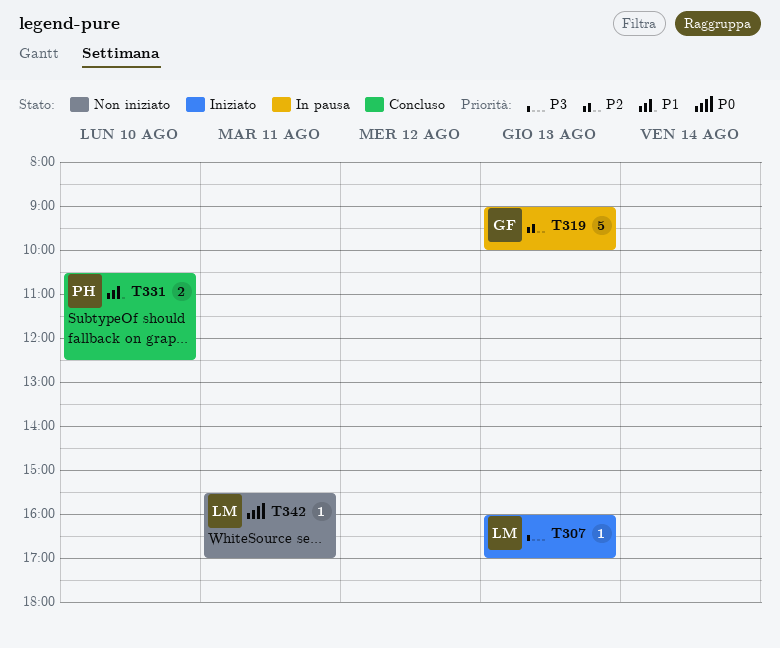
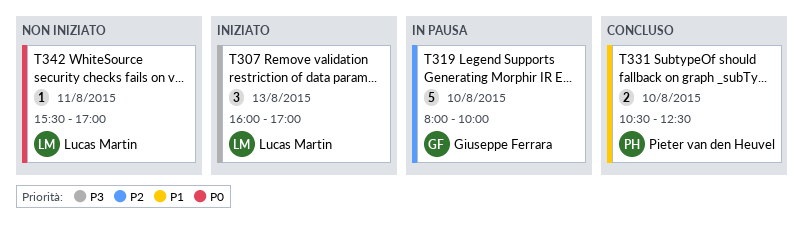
T307, estimate: 1 -> 3
T319, day: Aug 13 -> Aug 10
T319, begins: 09:00 -> 08:00

